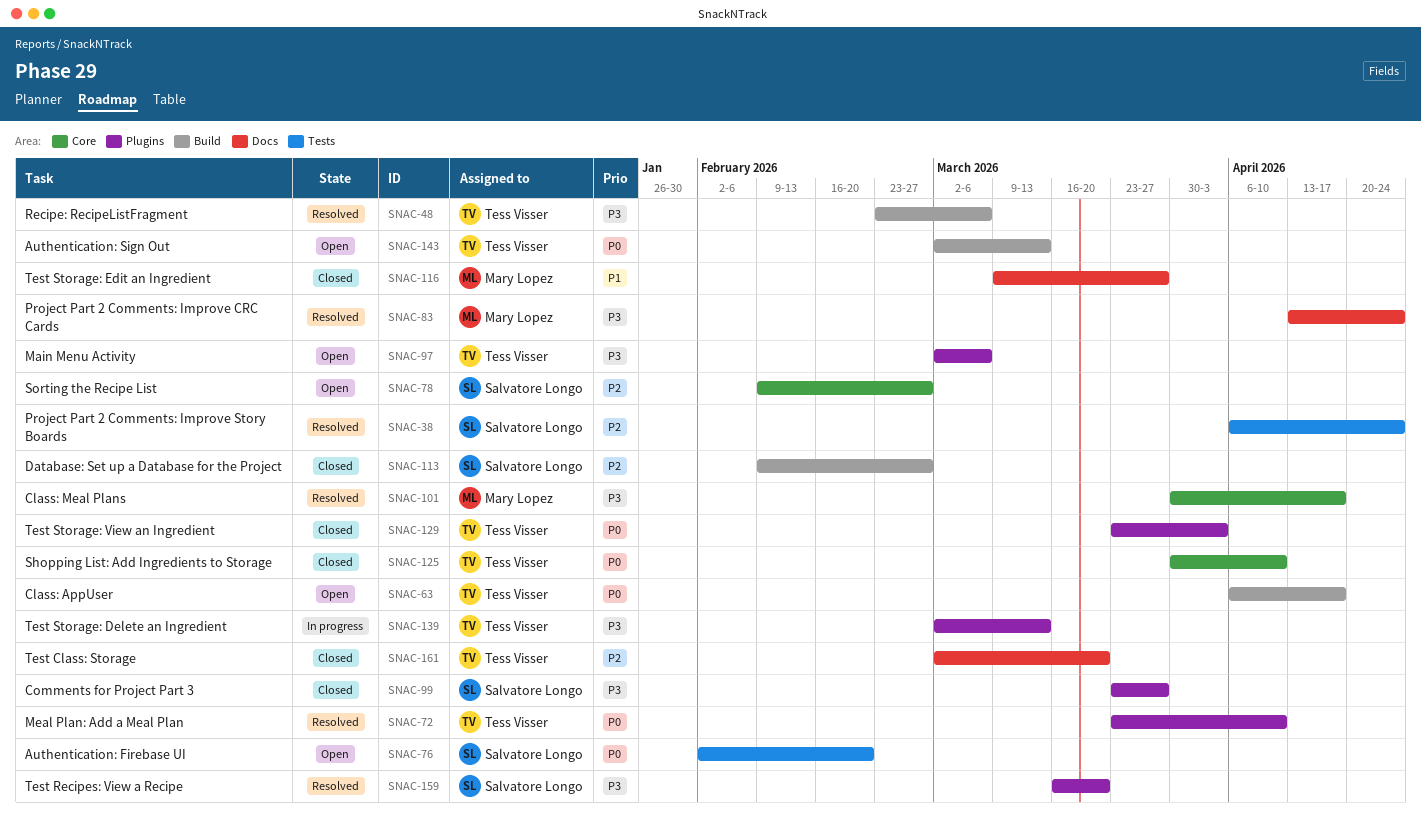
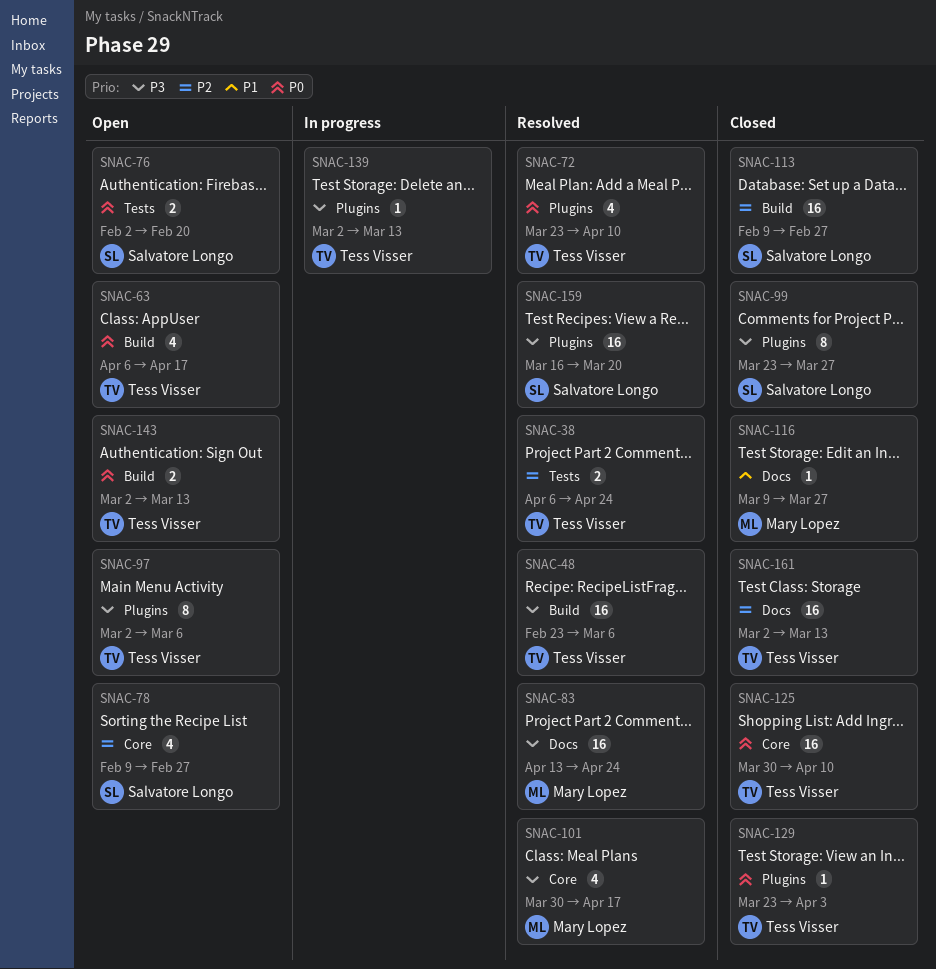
SNAC-38, owner: Salvatore Longo -> Tess Visser
SNAC-161, due: Mar 20 -> Mar 13

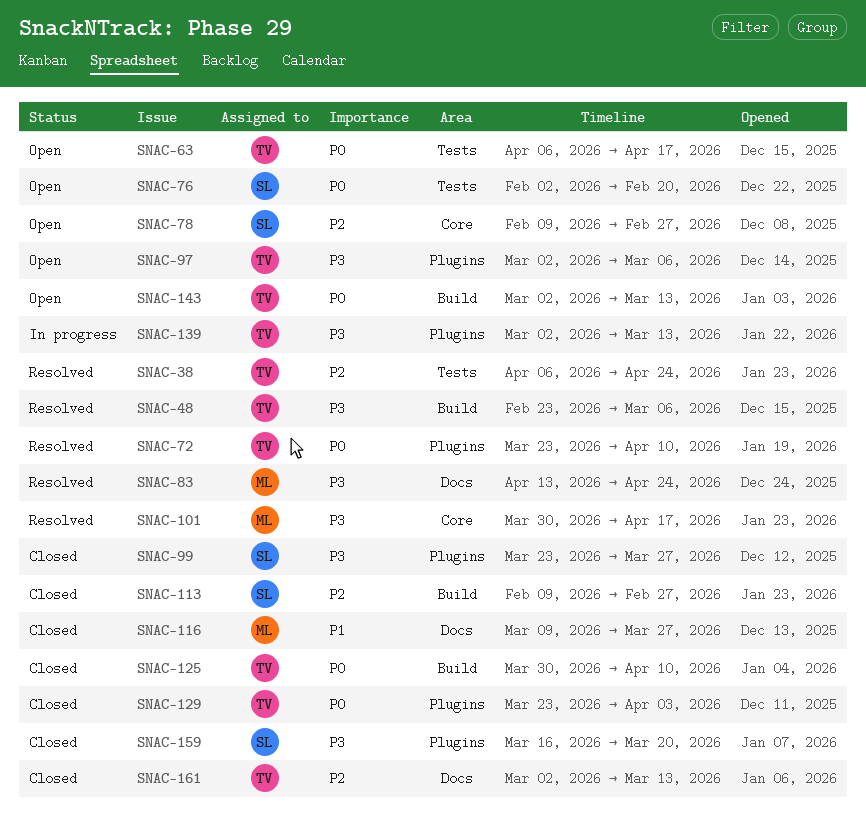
SNAC-63, label: Build -> Tests
SNAC-125, label: Core -> Build
SNAC-159, status: Resolved -> Closed

